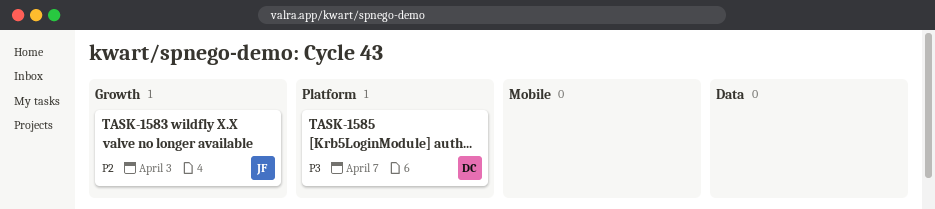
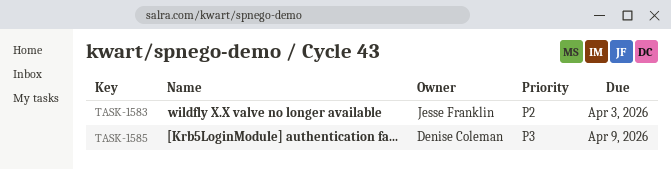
TASK-1585, due: Apr 7 -> Apr 9

